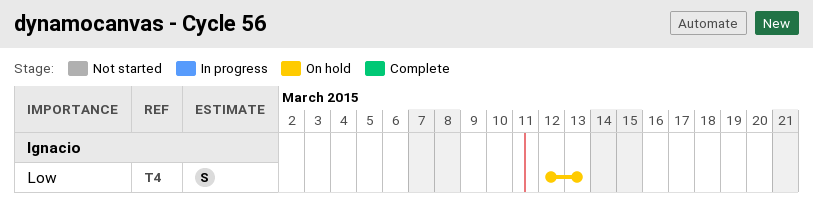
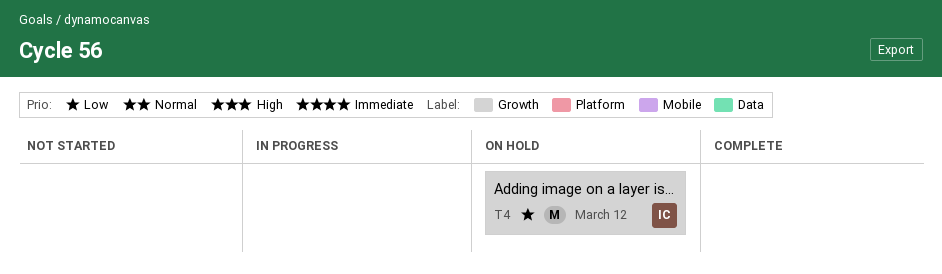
T4, estimate: S -> M
T4, due: Mar 13 -> Mar 12

